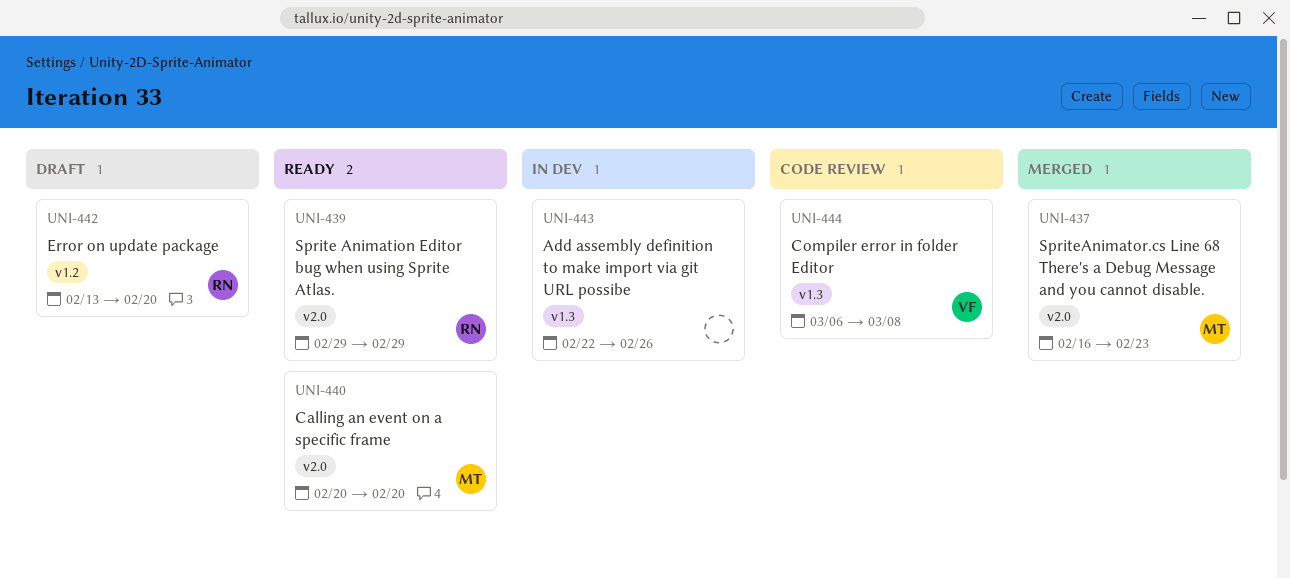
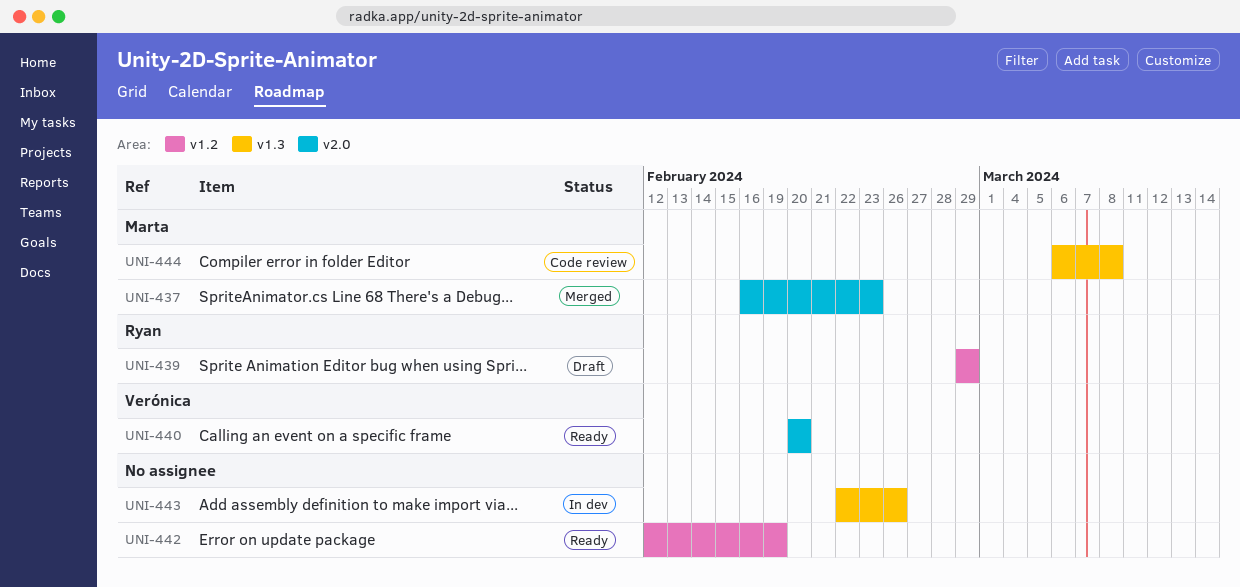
UNI-439, status: Ready -> Draft
UNI-439, label: v2.0 -> v1.2
UNI-440, owner: Marta -> Verónica
UNI-442, status: Draft -> Ready
UNI-442, owner: Ryan -> none
UNI-442, start: Feb 13 -> Feb 12
UNI-442, due: Feb 20 -> Feb 19
UNI-444, owner: Verónica -> Marta

